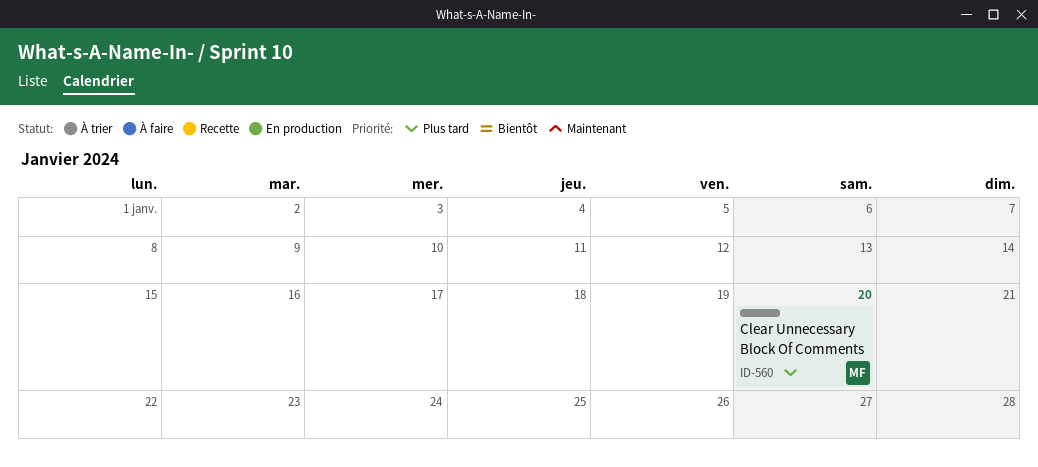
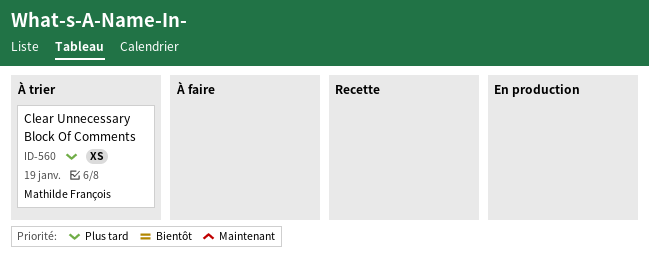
ID-560, due: Jan 20 -> Jan 19

